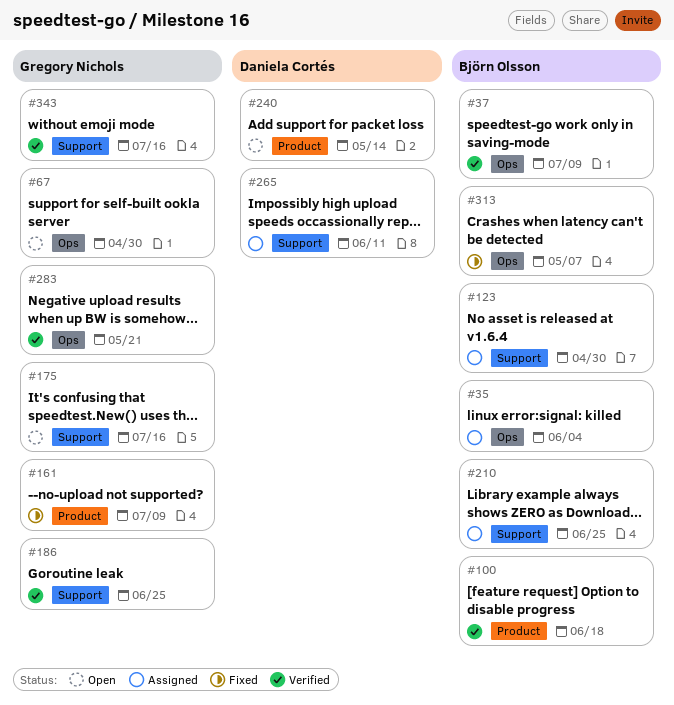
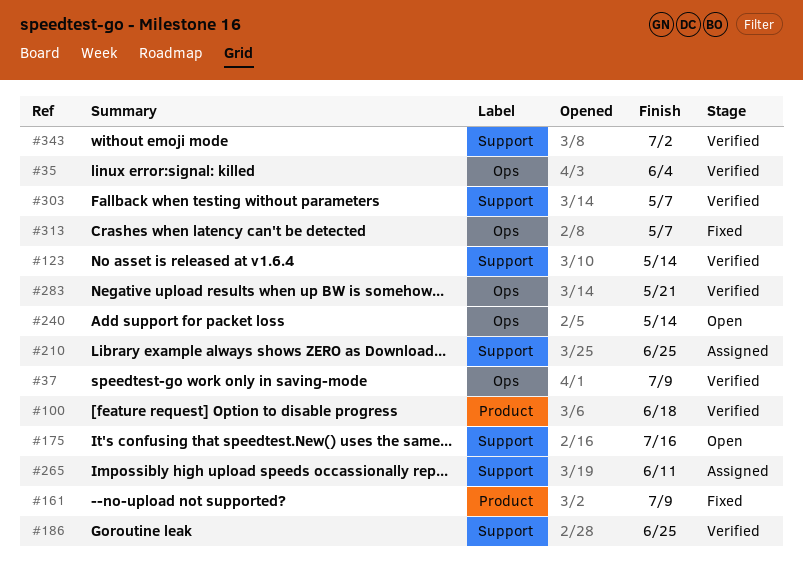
#35, status: Assigned -> Verified
#67: present -> none
#123, status: Assigned -> Verified
#123, due: Apr 30 -> May 14
#240, label: Product -> Ops
#303: none -> present
#343, due: Jul 16 -> Jul 2

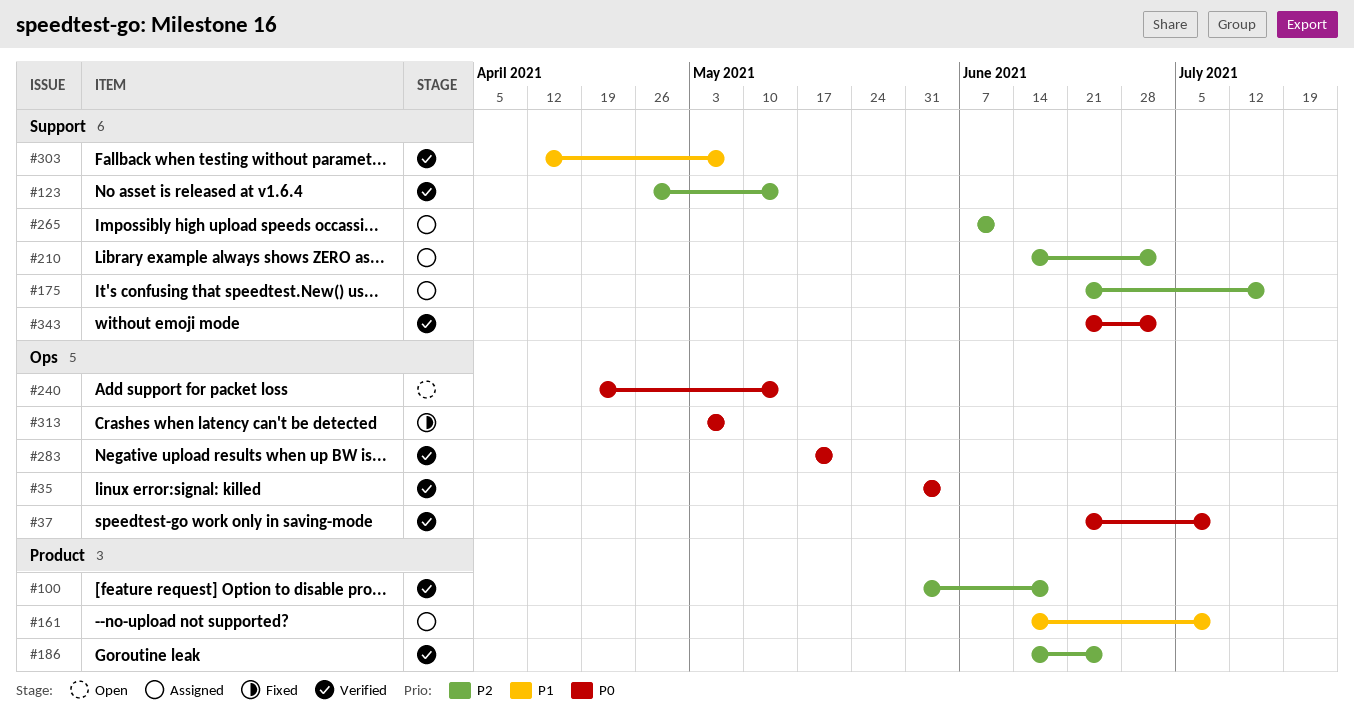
#161, status: Fixed -> Assigned
#175, status: Open -> Assigned
#186, label: Support -> Product
#210, due: Jun 25 -> Jul 2

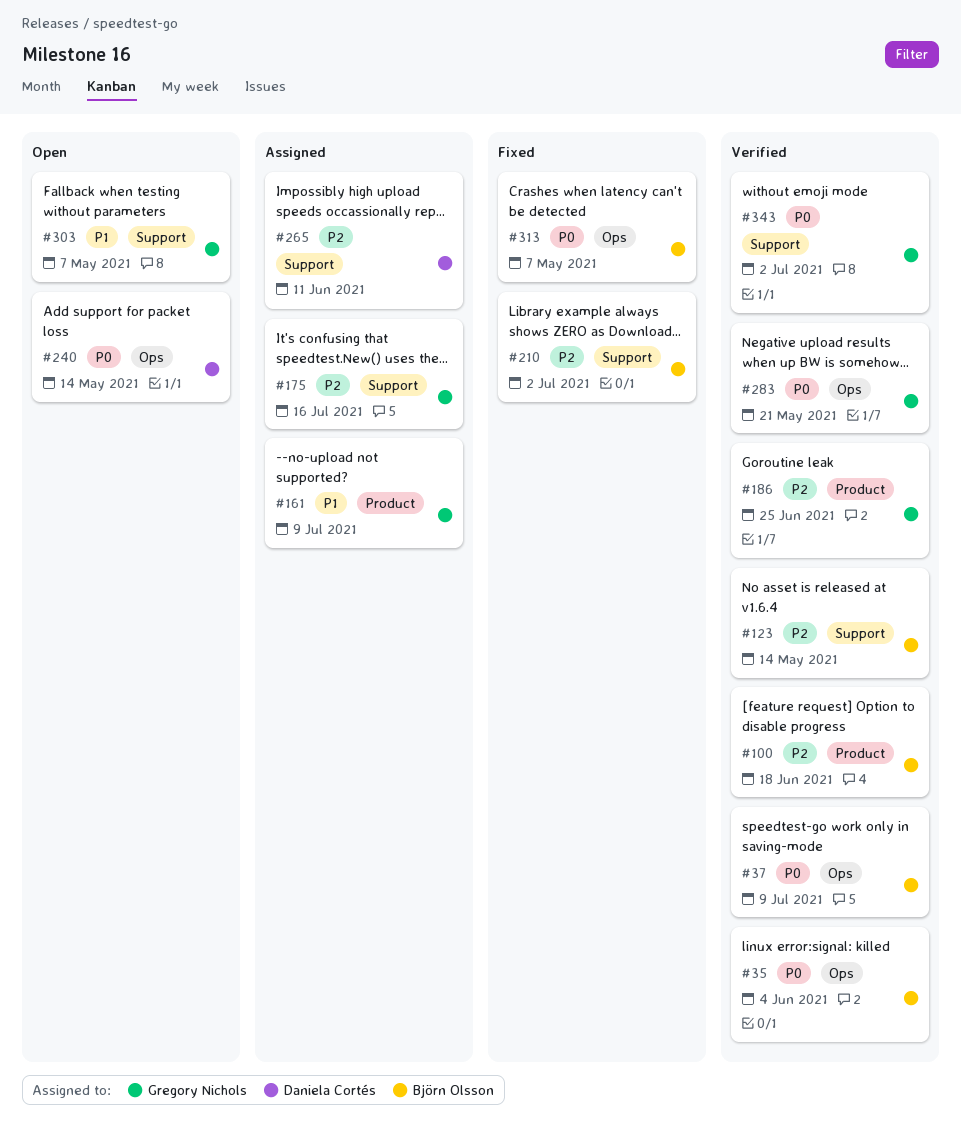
#210, status: Assigned -> Fixed
#303, status: Verified -> Open

